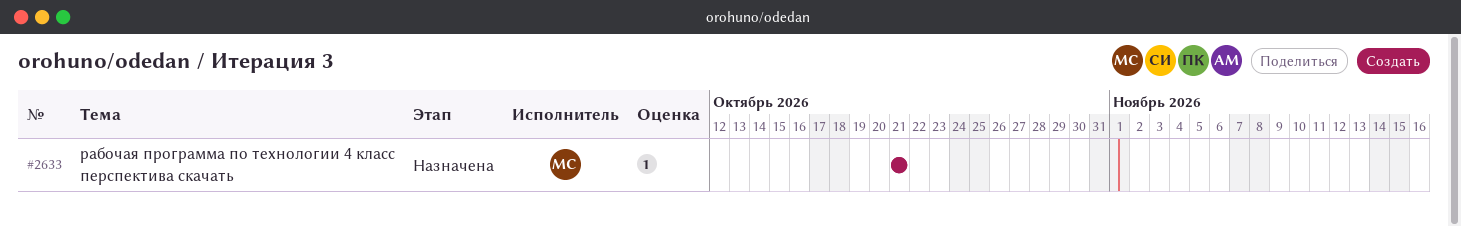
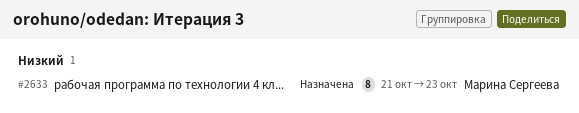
#2633, estimate: 1 -> 8
#2633, due: Oct 21 -> Oct 23

